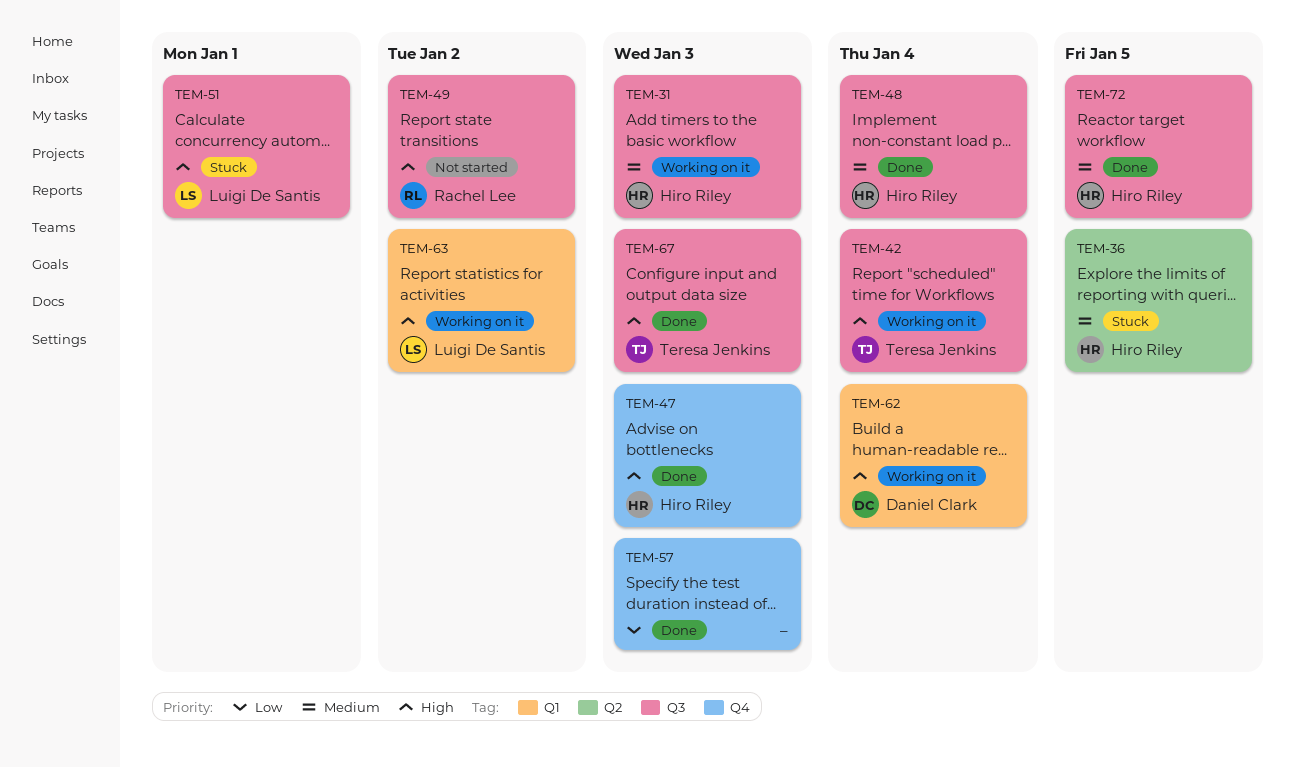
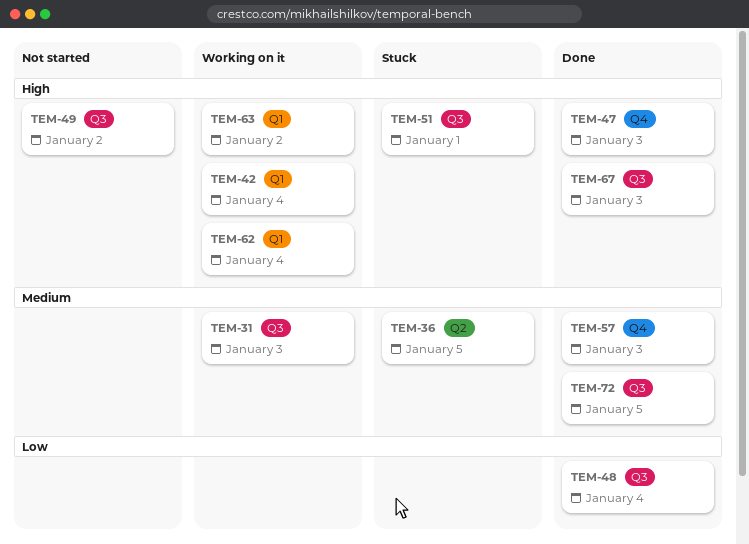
TEM-42, label: Q3 -> Q1
TEM-48, priority: Medium -> Low
TEM-57, priority: Low -> Medium

